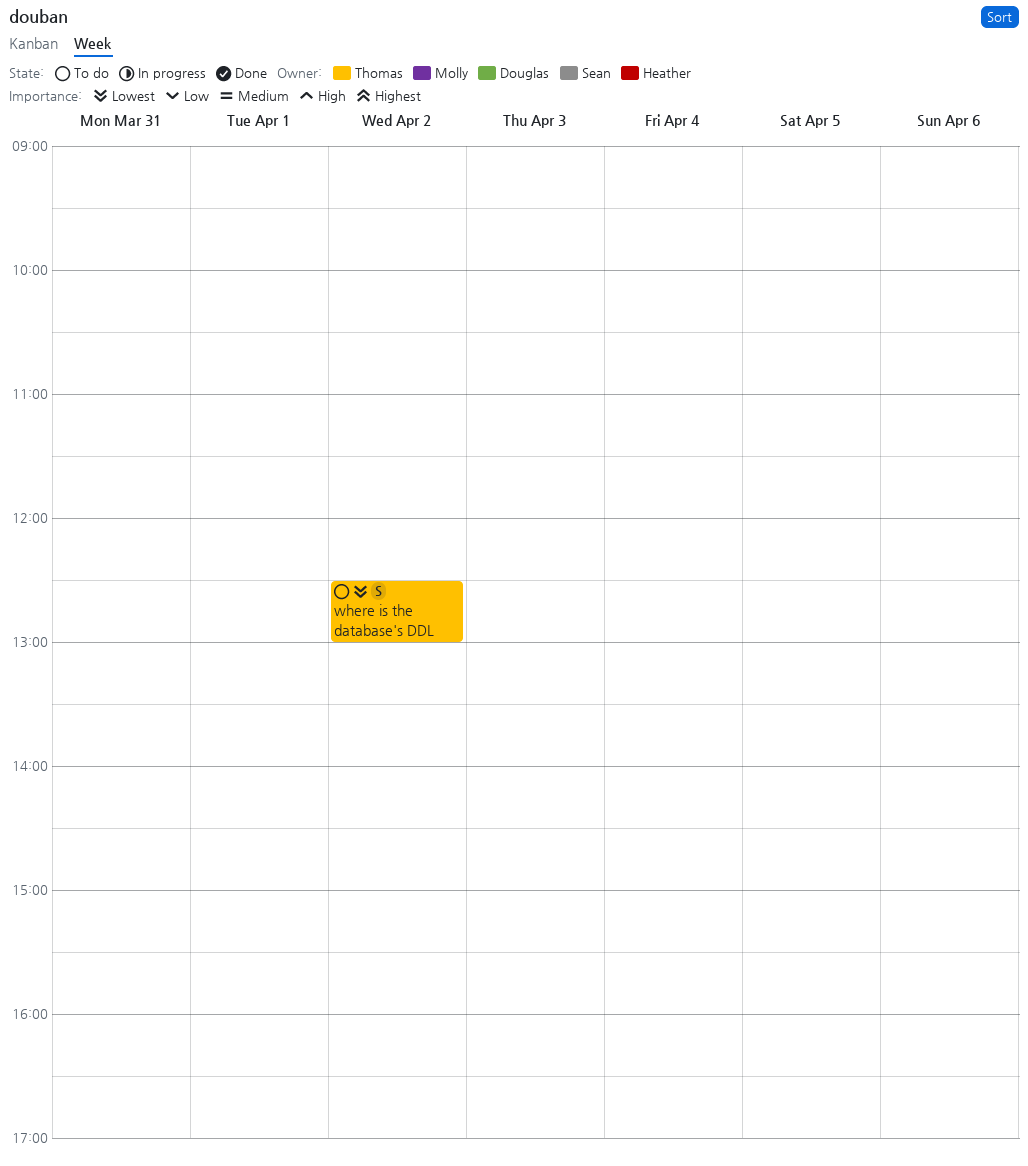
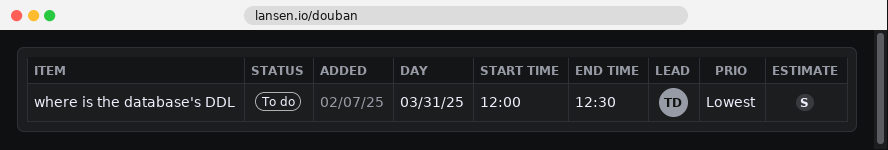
where is the database's DDL, day: Apr 2 -> Mar 31
where is the database's DDL, begins: 12:30 -> 12:00
where is the database's DDL, ends: 13:00 -> 12:30

